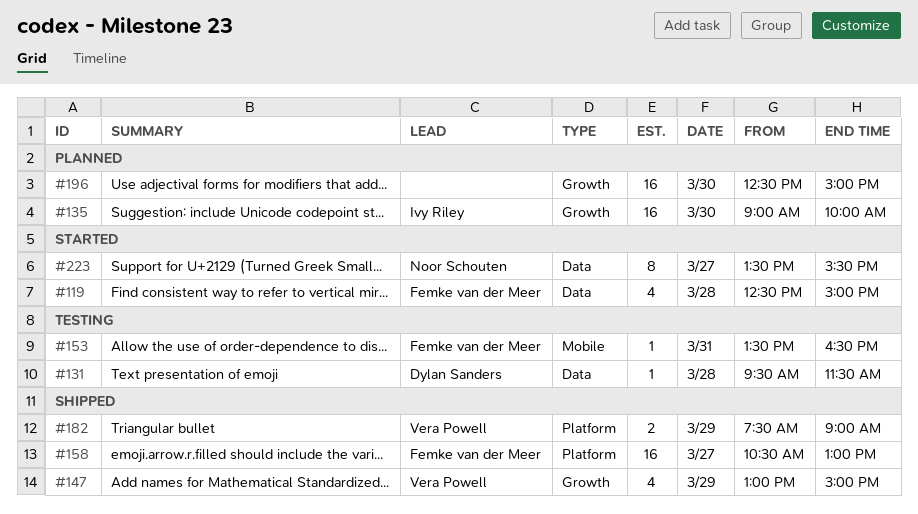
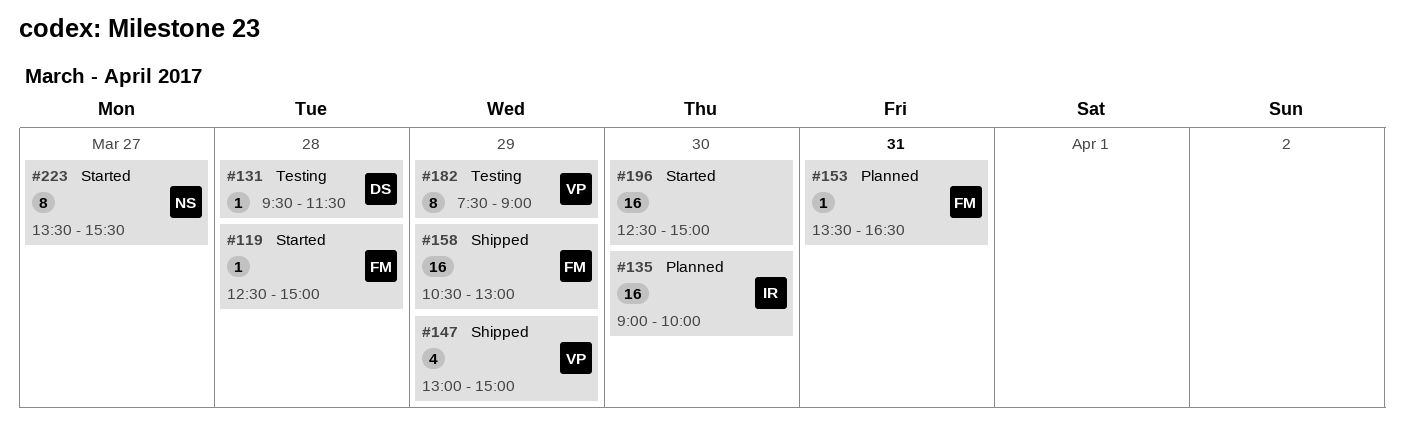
#119, estimate: 4 -> 1
#153, status: Testing -> Planned
#158, day: Mar 27 -> Mar 29
#182, status: Shipped -> Testing
#182, estimate: 2 -> 8
#196, status: Planned -> Started

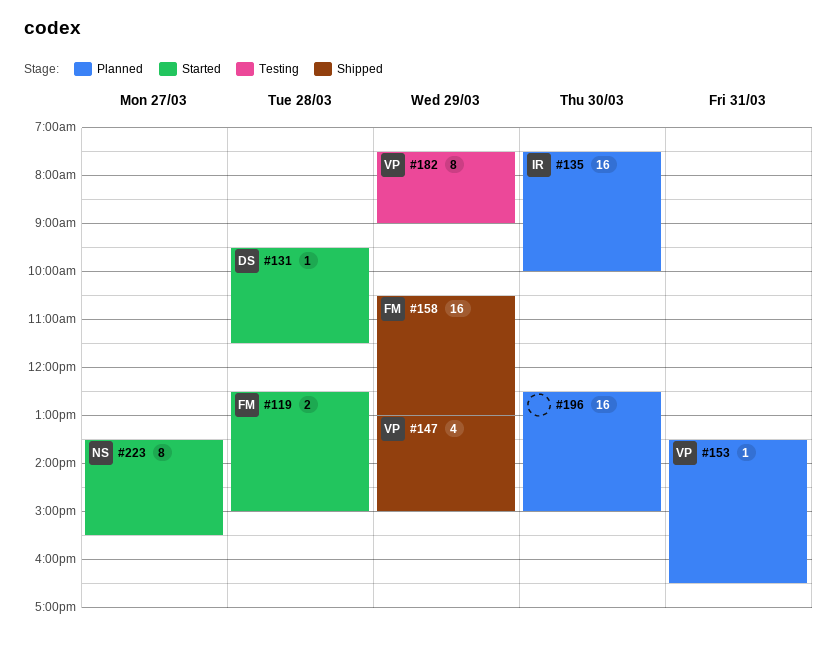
#119, estimate: 1 -> 2
#131, status: Testing -> Started
#135, begins: 09:00 -> 07:30
#153, owner: FM -> VP
#196, status: Started -> Planned

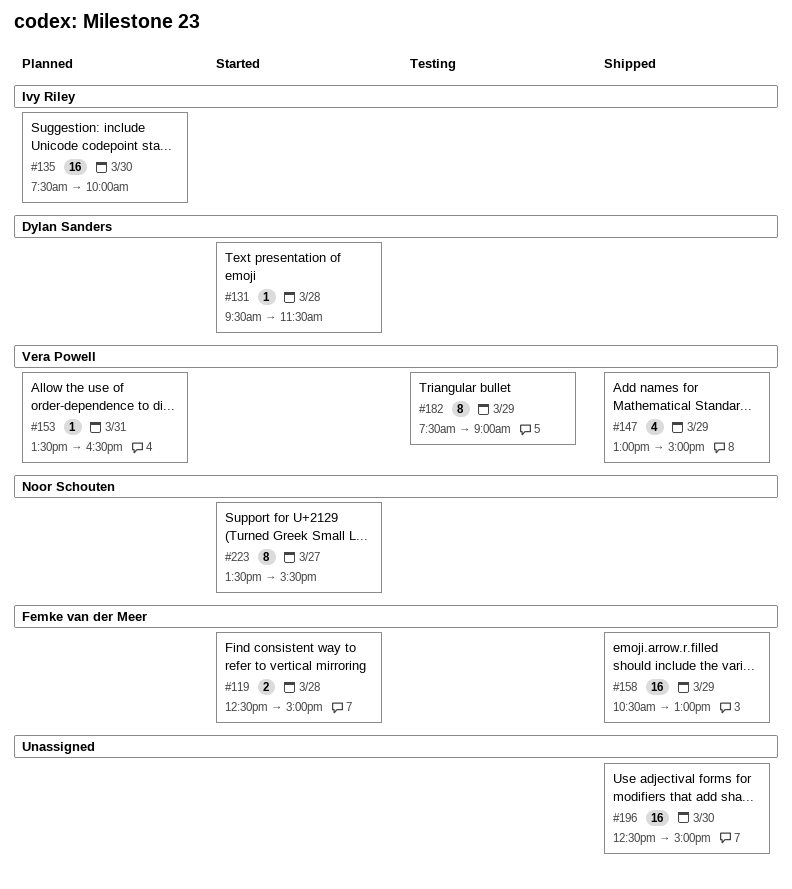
#196, status: Planned -> Shipped

